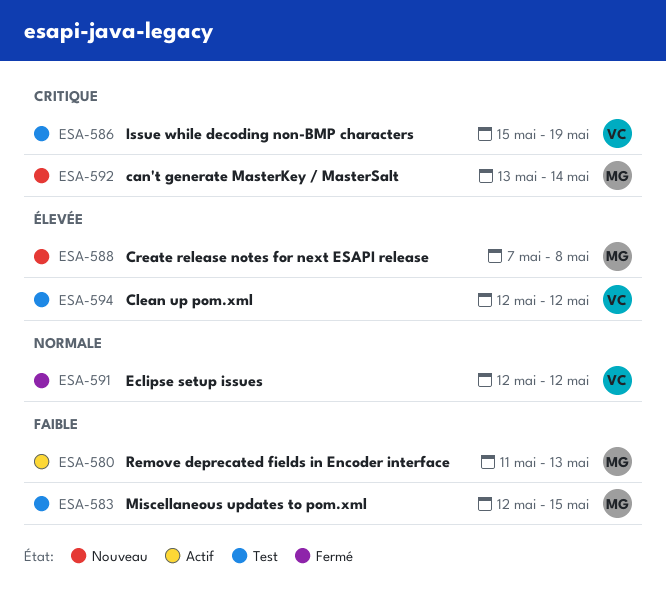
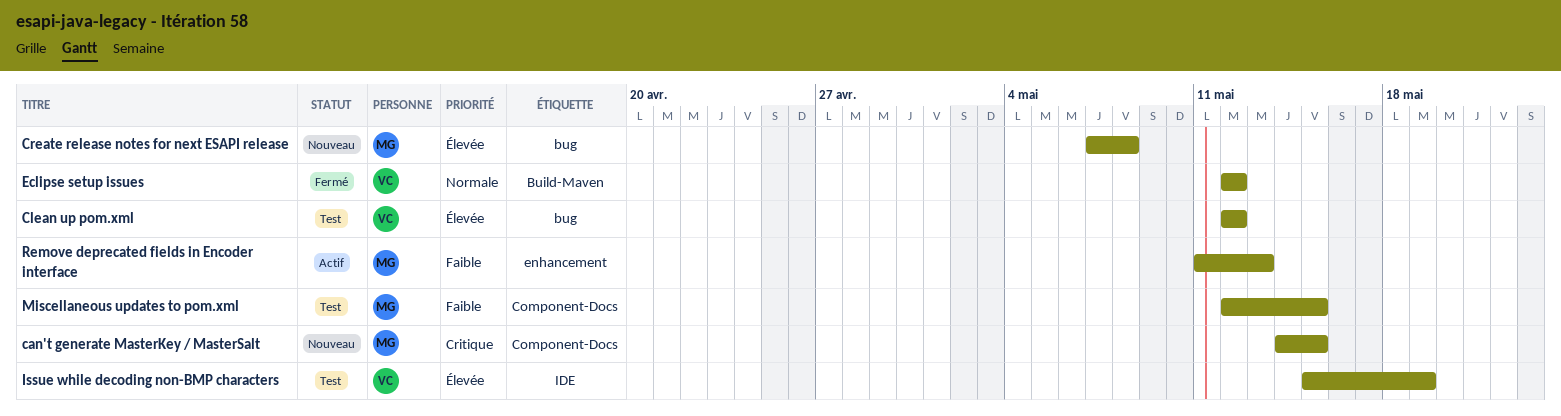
can't generate MasterKey / MasterSalt, start: May 13 -> May 14
can't generate MasterKey / MasterSalt, due: May 14 -> May 15
Issue while decoding non-BMP characters, priority: Critique -> Élevée

